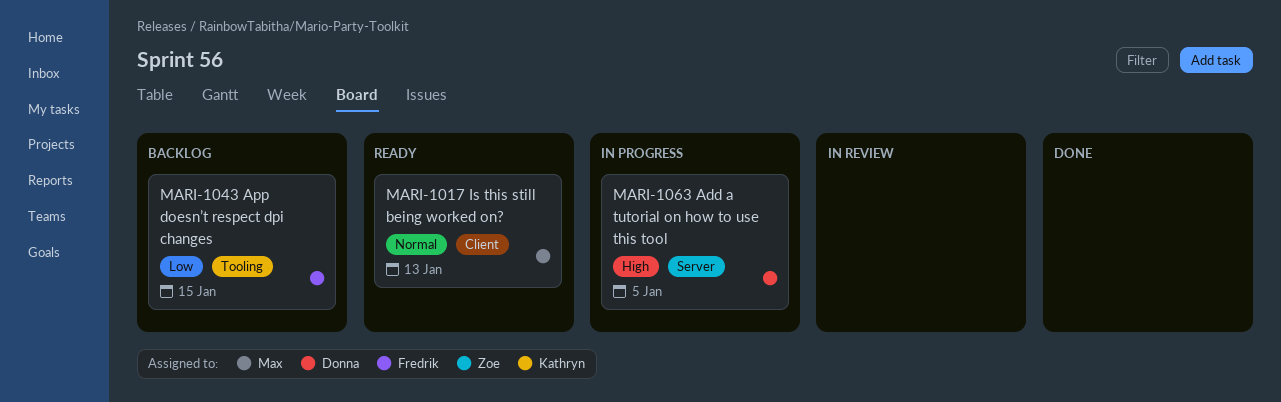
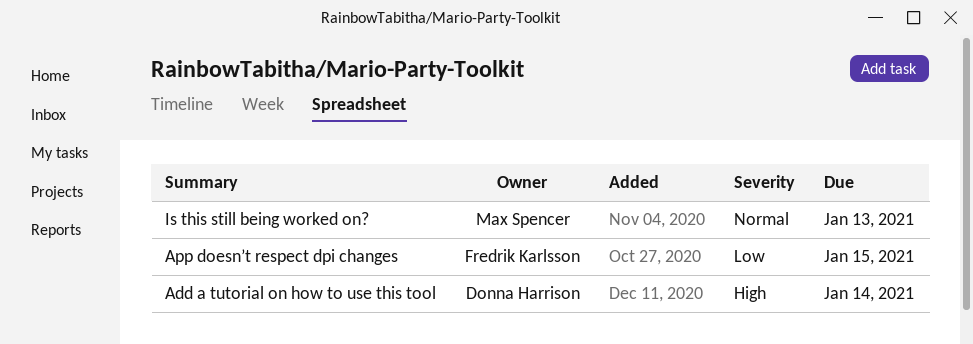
Add a tutorial on how to use this tool, due: Jan 5 -> Jan 14

